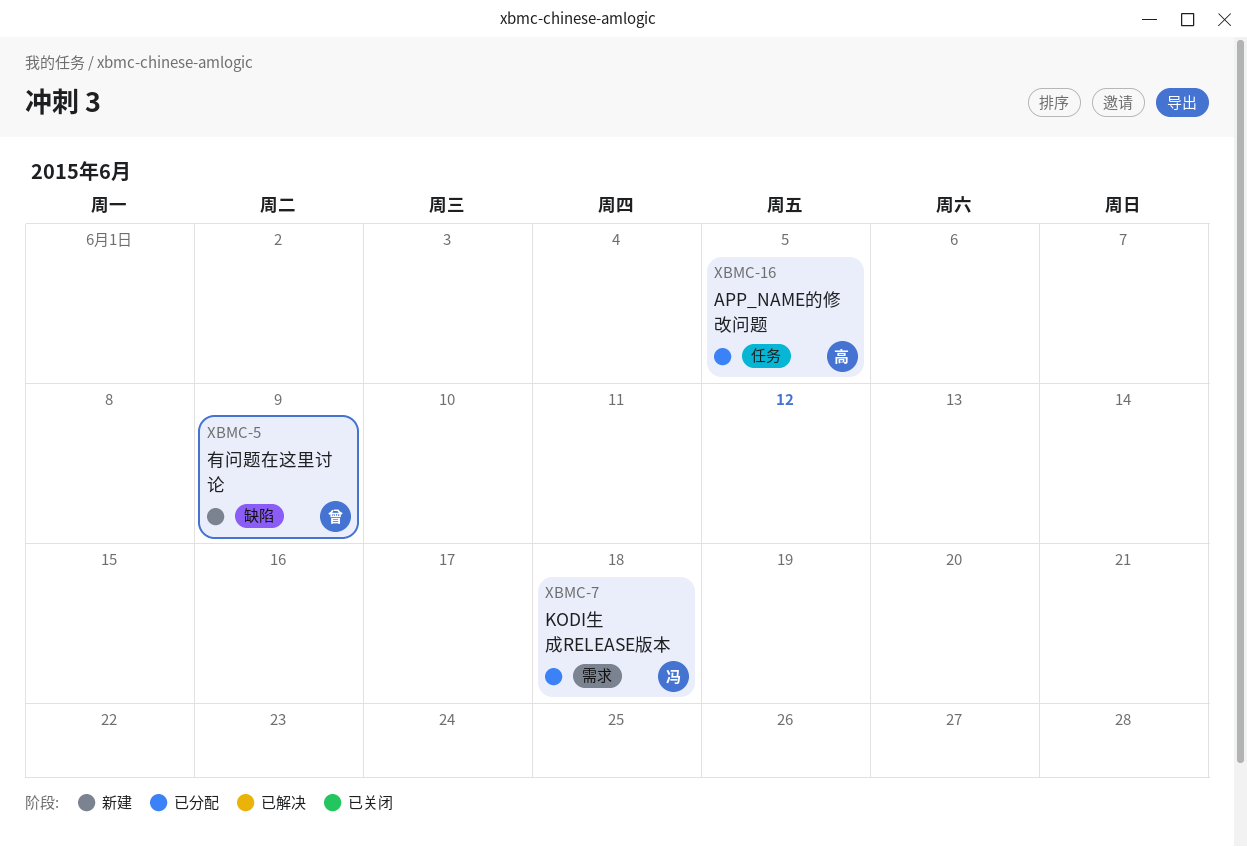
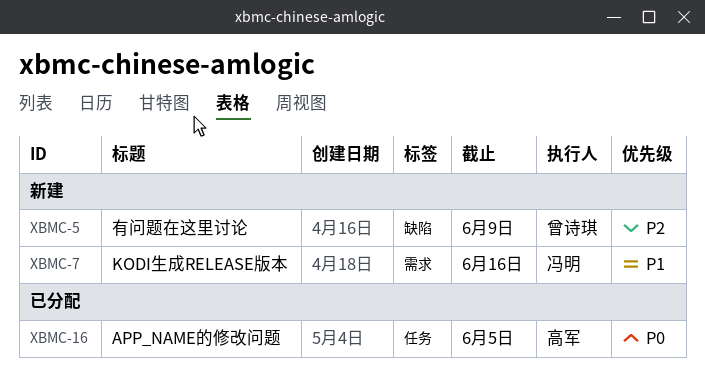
XBMC-7, status: 已分配 -> 新建
XBMC-7, due: Jun 18 -> Jun 16

